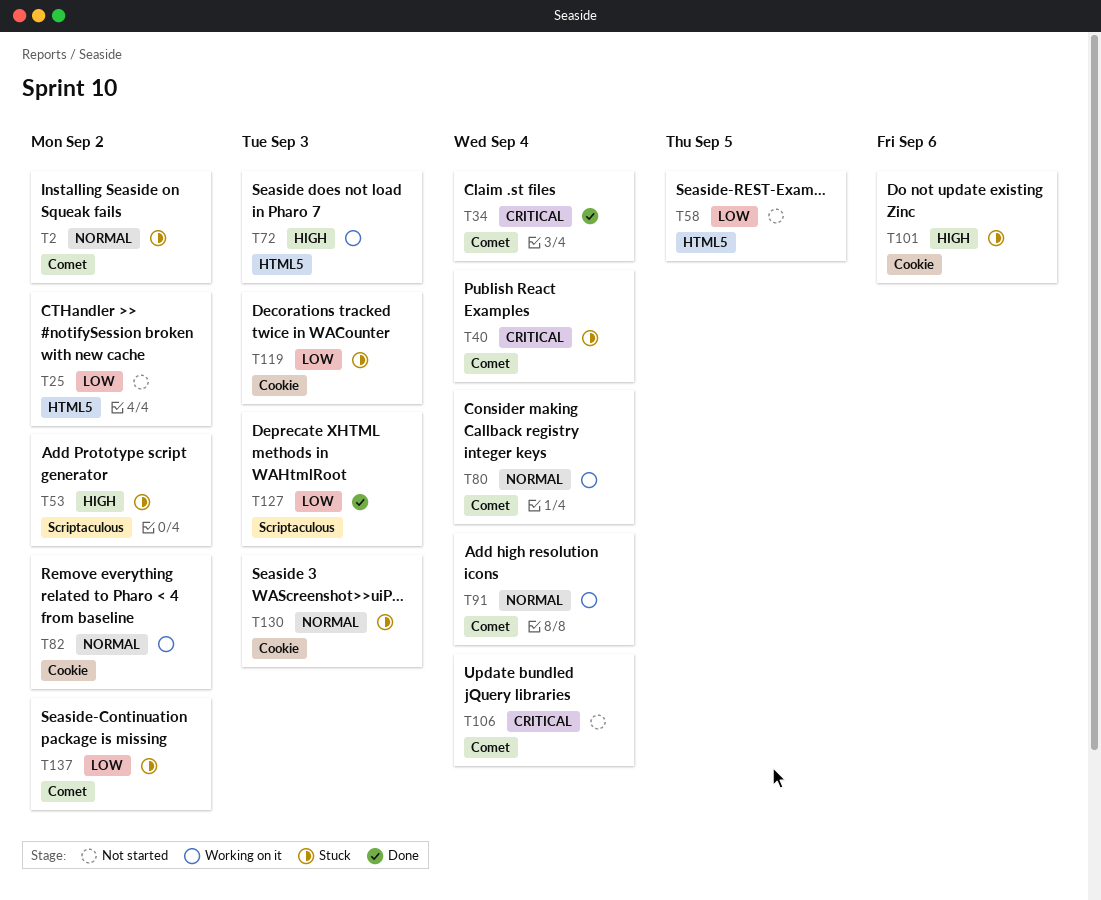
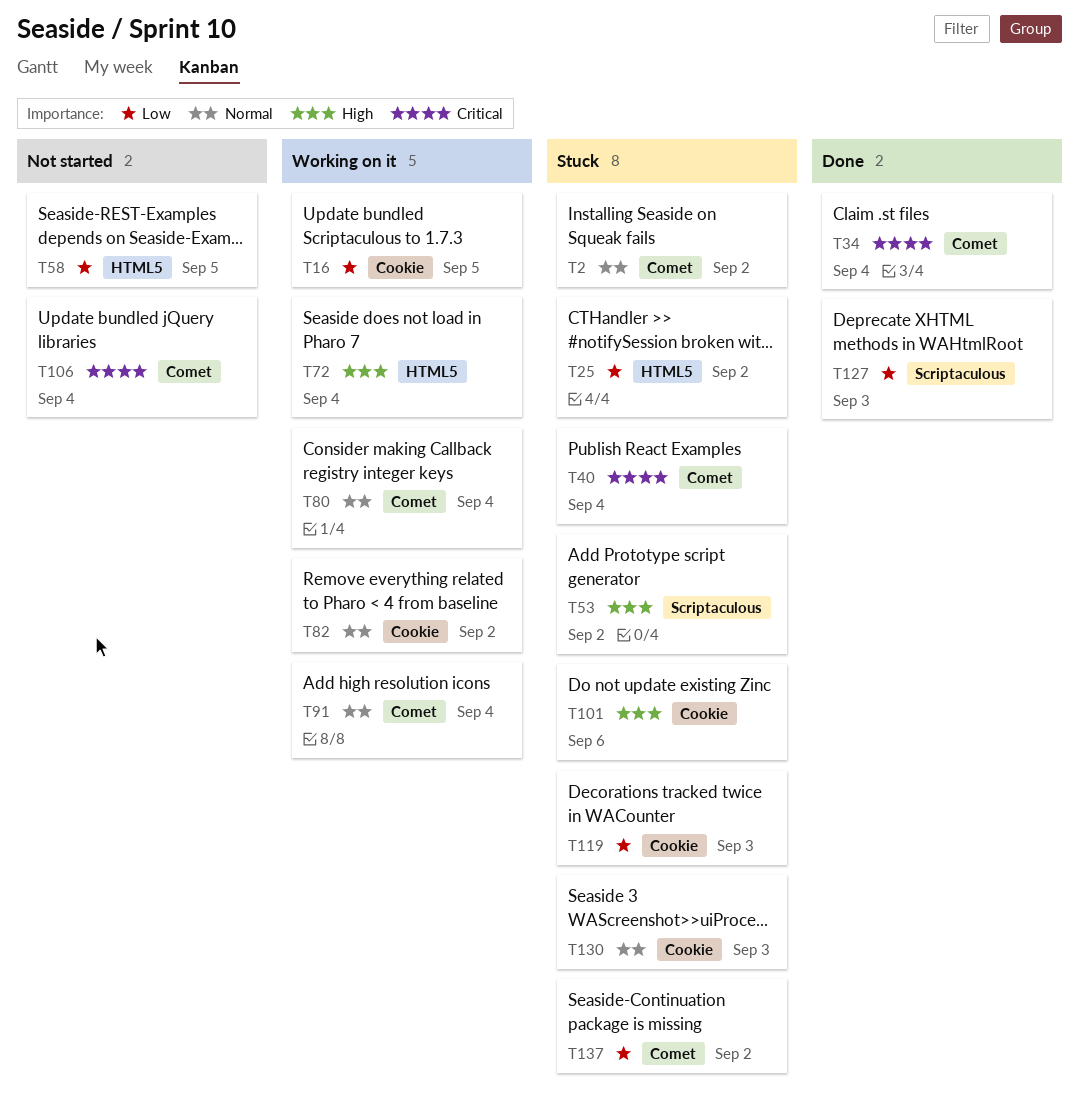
T16: none -> present
T25, status: Not started -> Stuck
T72, due: Sep 3 -> Sep 4

